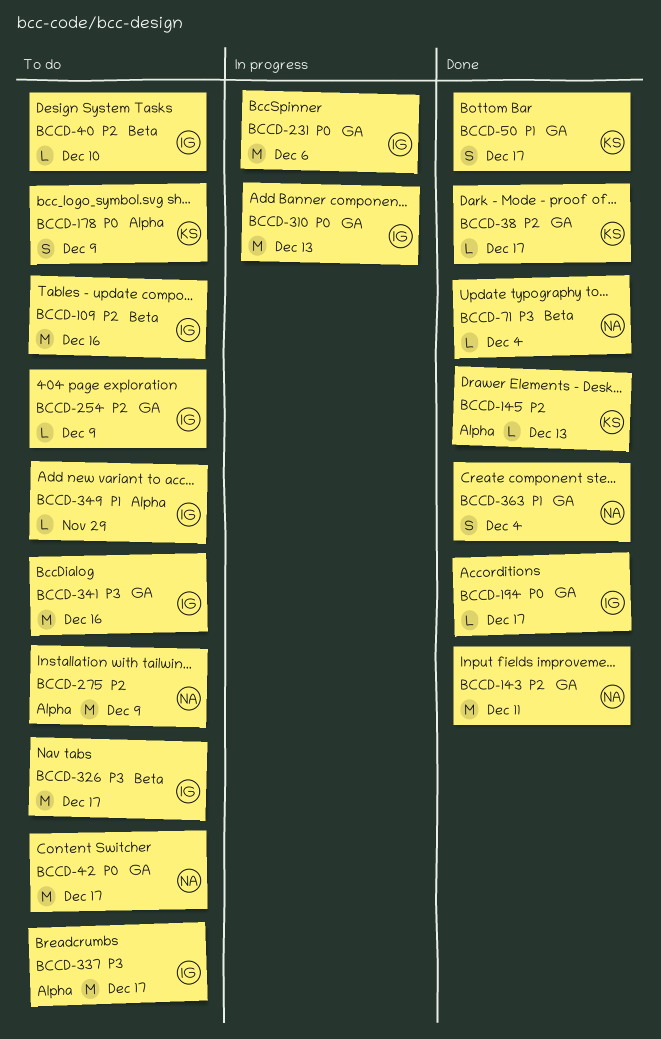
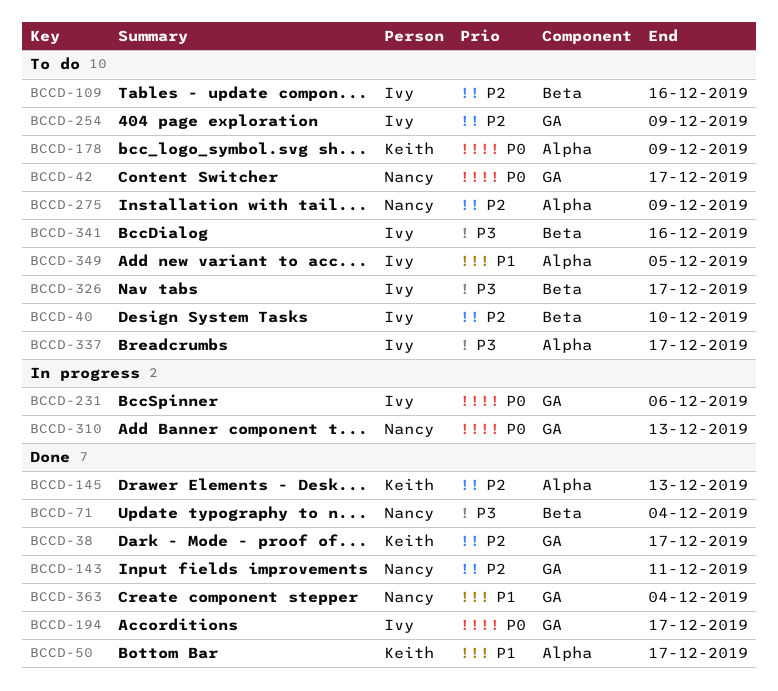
BCCD-50, label: GA -> Alpha
BCCD-310, owner: Ivy -> Nancy
BCCD-341, label: GA -> Beta
BCCD-349, due: Nov 29 -> Dec 5

